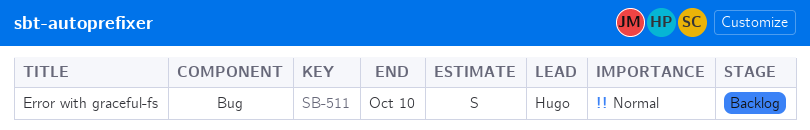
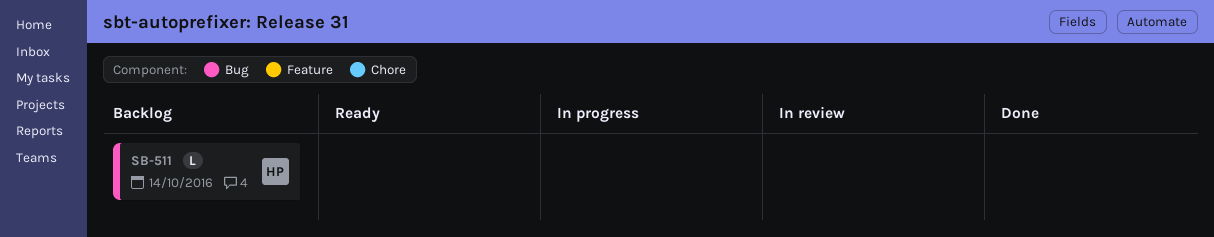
SB-511, estimate: S -> L
SB-511, due: Oct 10 -> Oct 14

